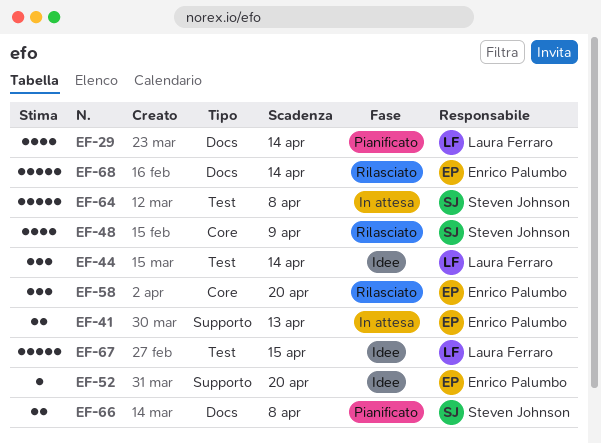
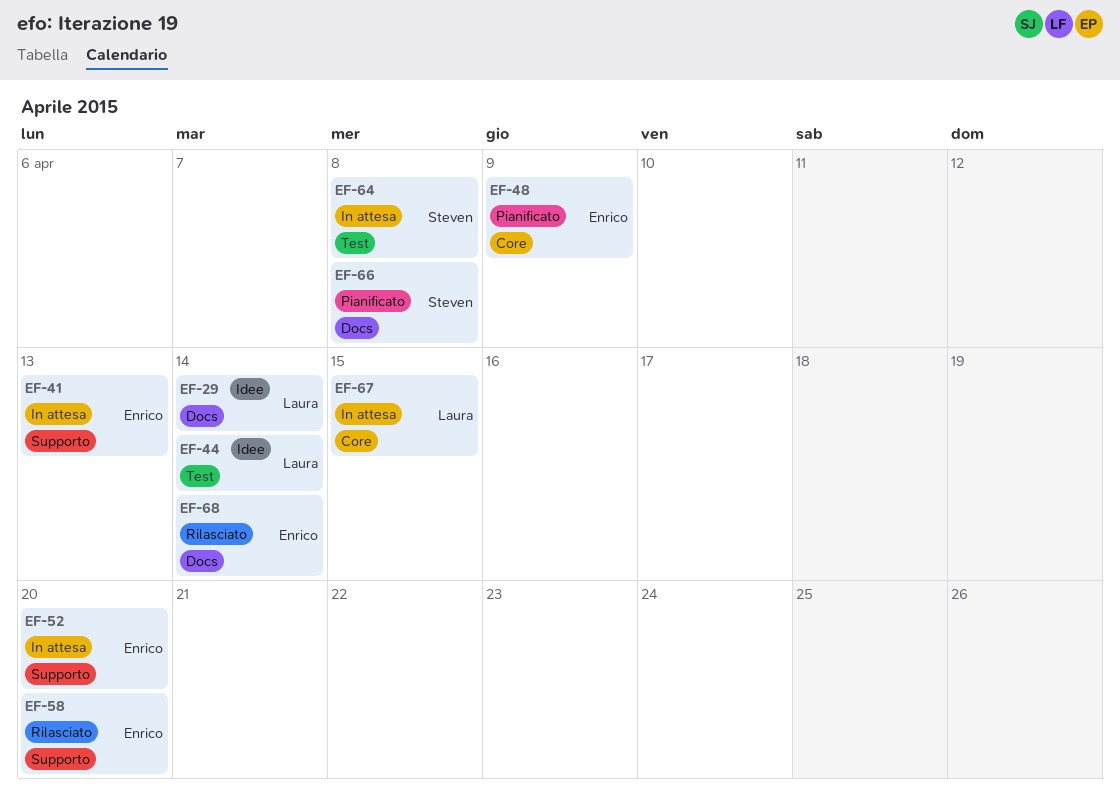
EF-29, status: Pianificato -> Idee
EF-48, status: Rilasciato -> Pianificato
EF-48, owner: Steven Johnson -> Enrico Palumbo
EF-52, status: Idee -> In attesa
EF-58, label: Core -> Supporto
EF-67, status: Idee -> In attesa
EF-67, label: Test -> Core

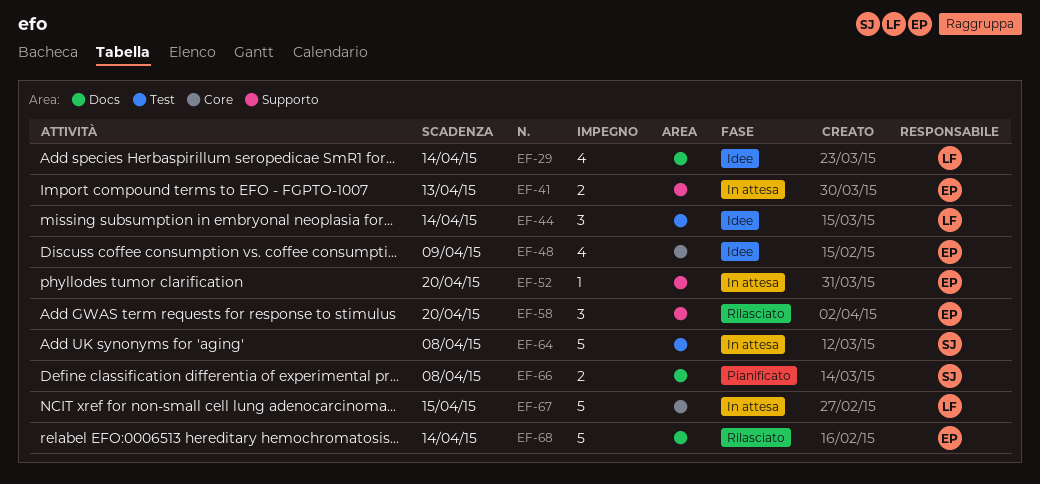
EF-48, status: Pianificato -> Idee

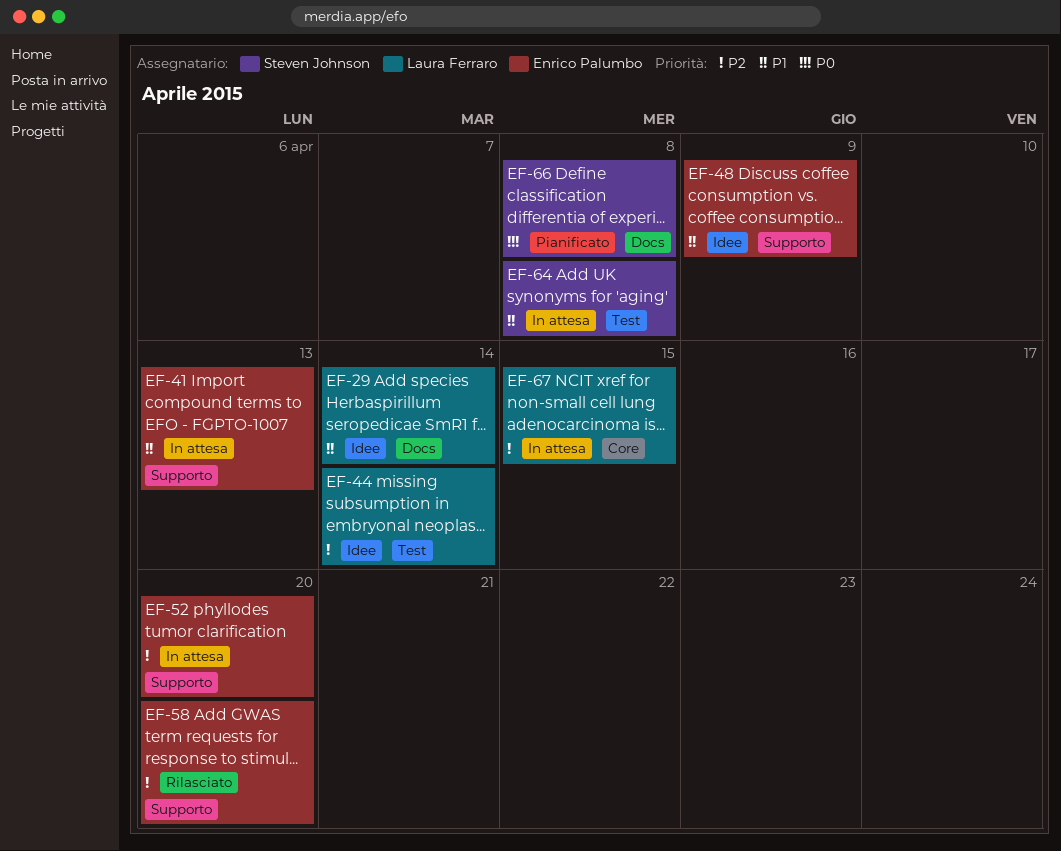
EF-48, label: Core -> Supporto
EF-68: present -> none

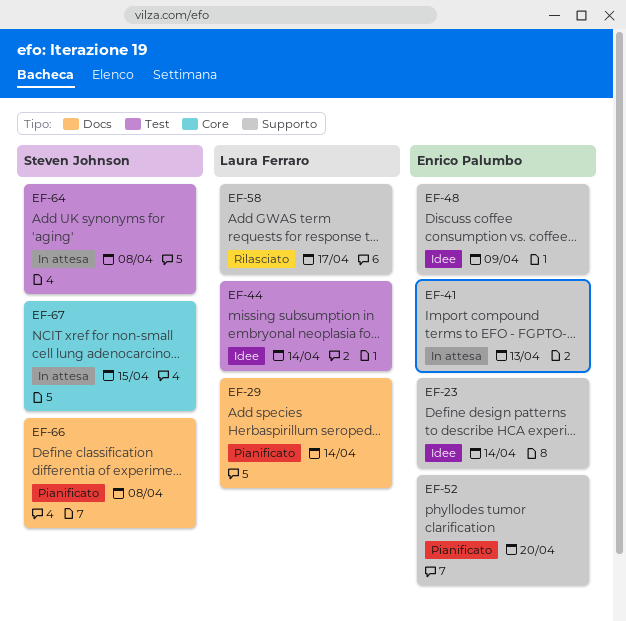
EF-23: none -> present
EF-29, status: Idee -> Pianificato
EF-52, status: In attesa -> Pianificato
EF-58, owner: Enrico Palumbo -> Laura Ferraro
EF-58, due: Apr 20 -> Apr 17
EF-67, owner: Laura Ferraro -> Steven Johnson

